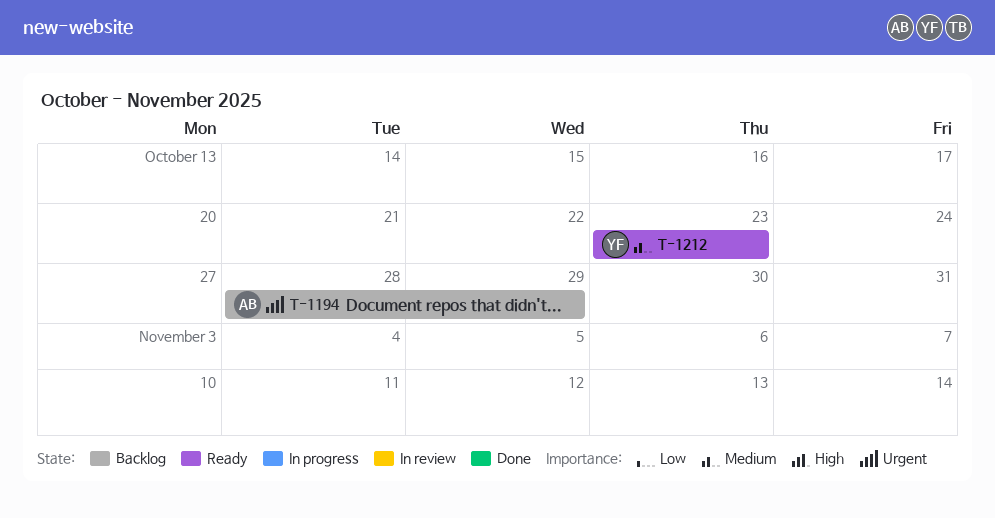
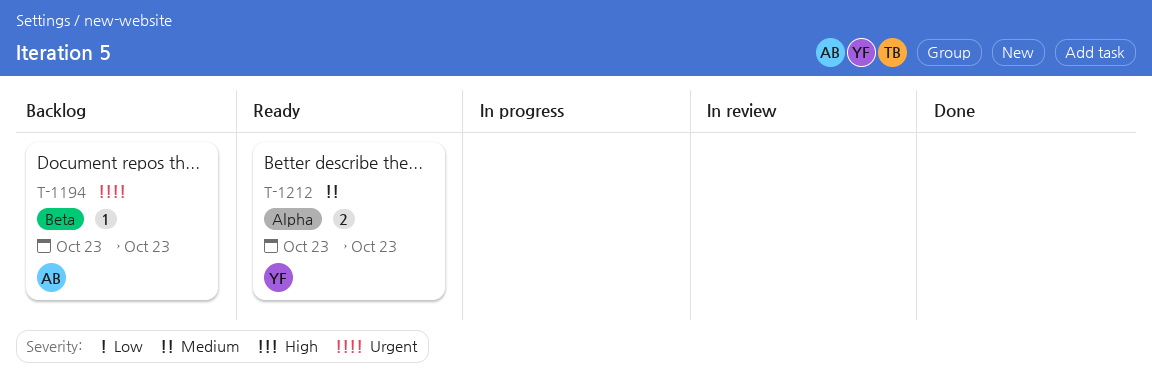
T-1194, start: Oct 28 -> Oct 23
T-1194, due: Oct 29 -> Oct 23

